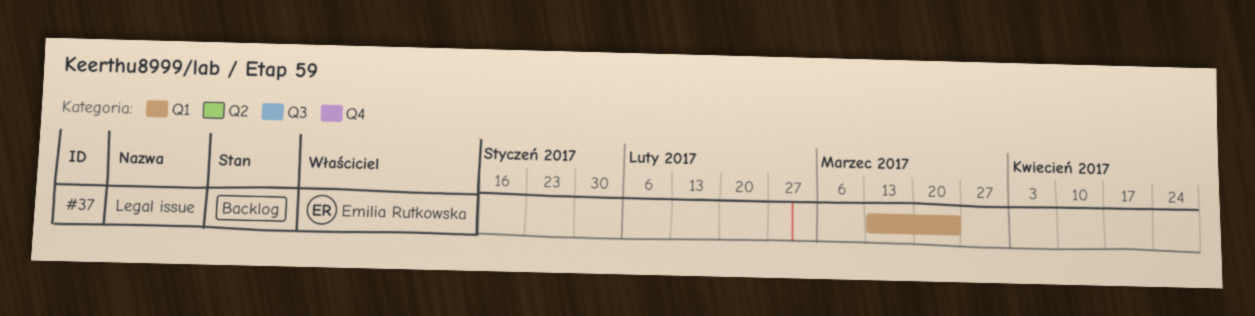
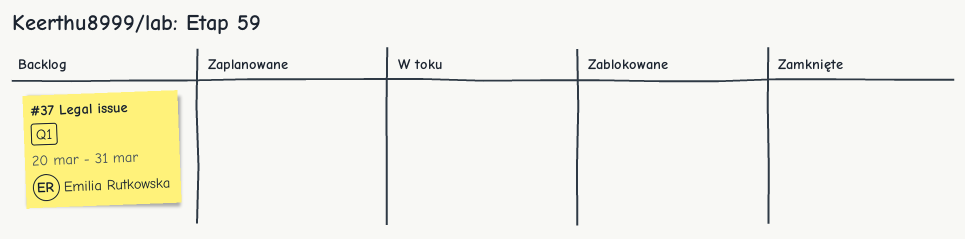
#37, start: Mar 13 -> Mar 20
#37, due: Mar 24 -> Mar 31

